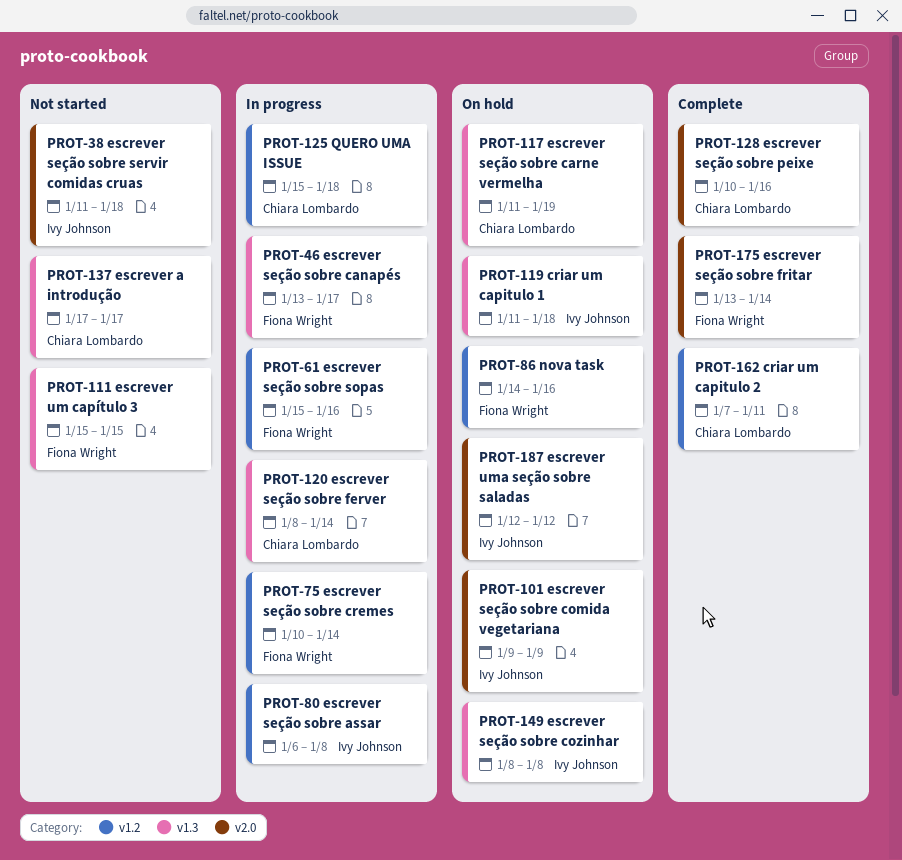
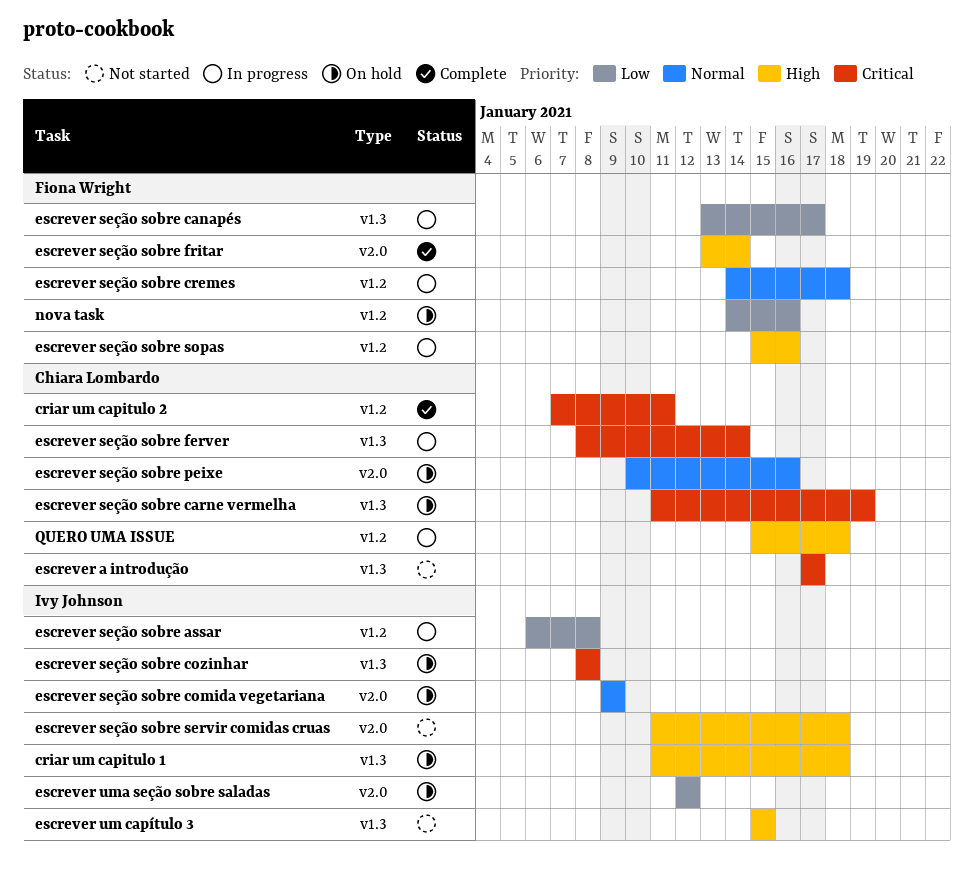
escrever seção sobre cremes, start: Jan 10 -> Jan 14
escrever seção sobre cremes, due: Jan 14 -> Jan 18
escrever seção sobre peixe, status: Complete -> On hold
escrever um capítulo 3, owner: Fiona Wright -> Ivy Johnson

